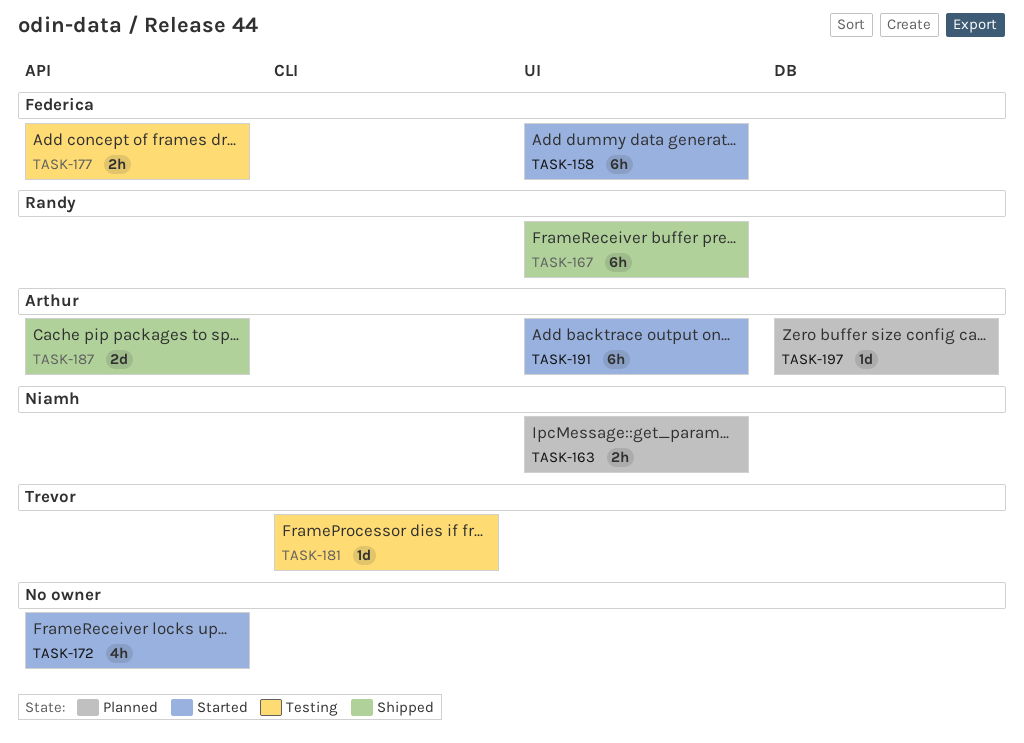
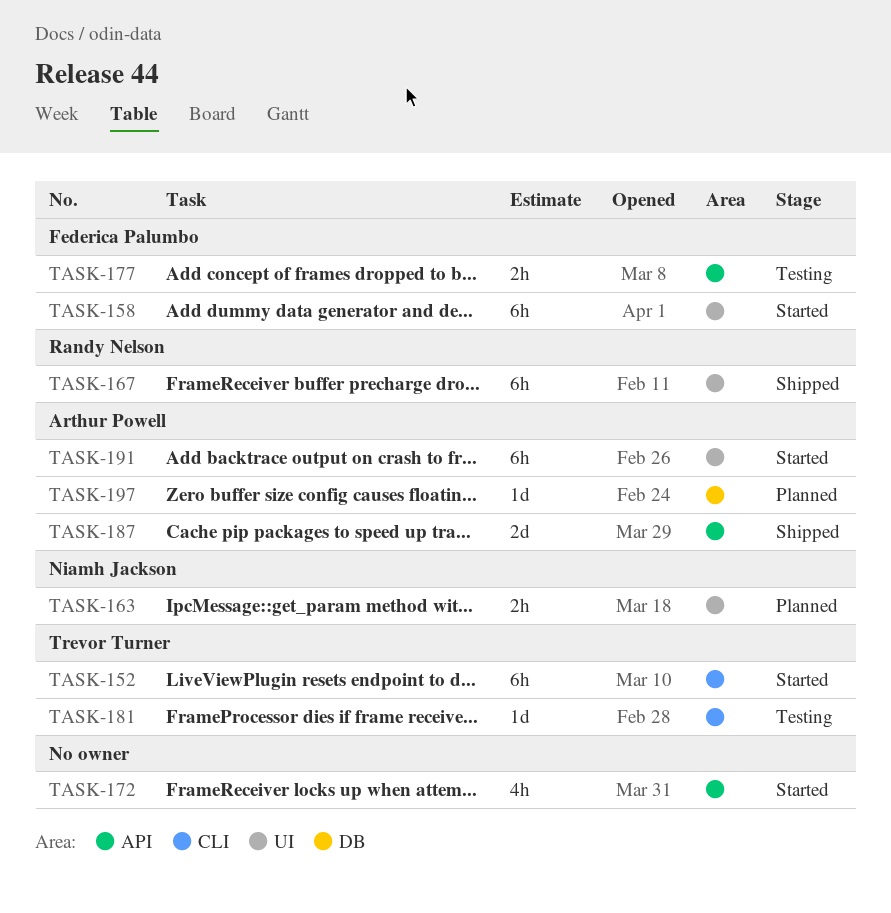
TASK-152: none -> present

